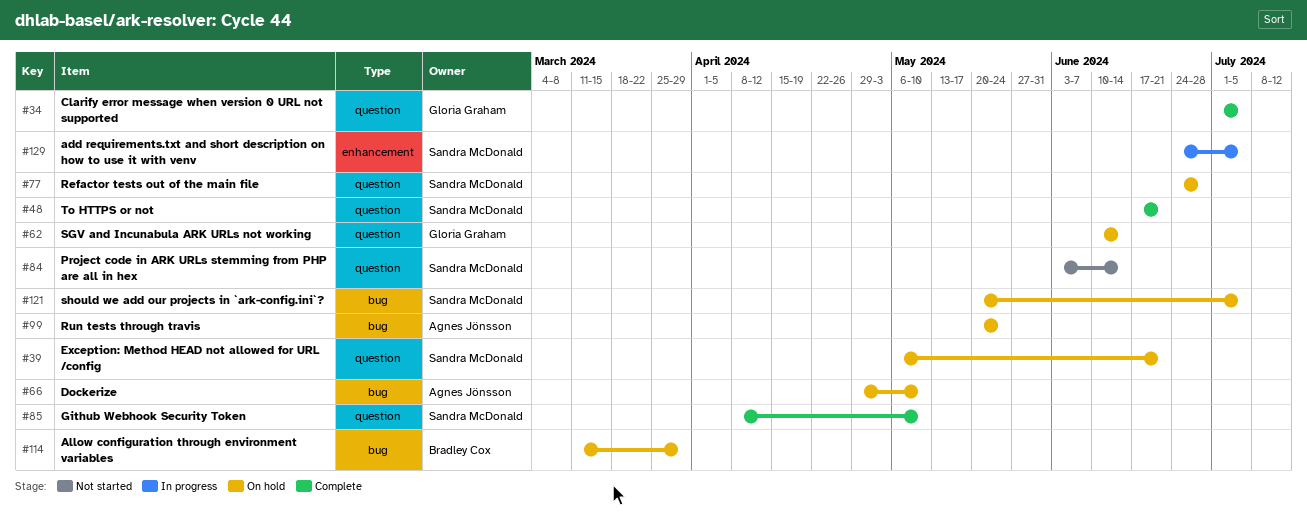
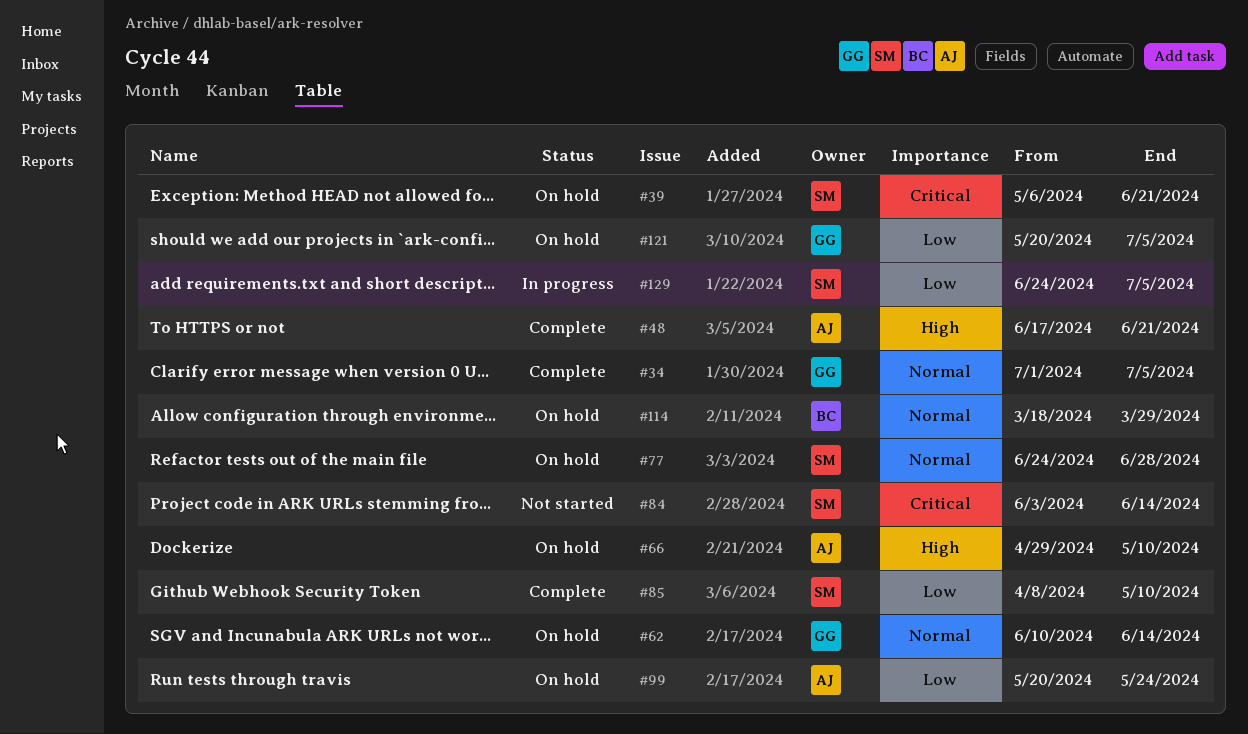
#48, owner: Sandra McDonald -> Agnes Jönsson
#114, start: Mar 11 -> Mar 18
#121, owner: Sandra McDonald -> Gloria Graham

